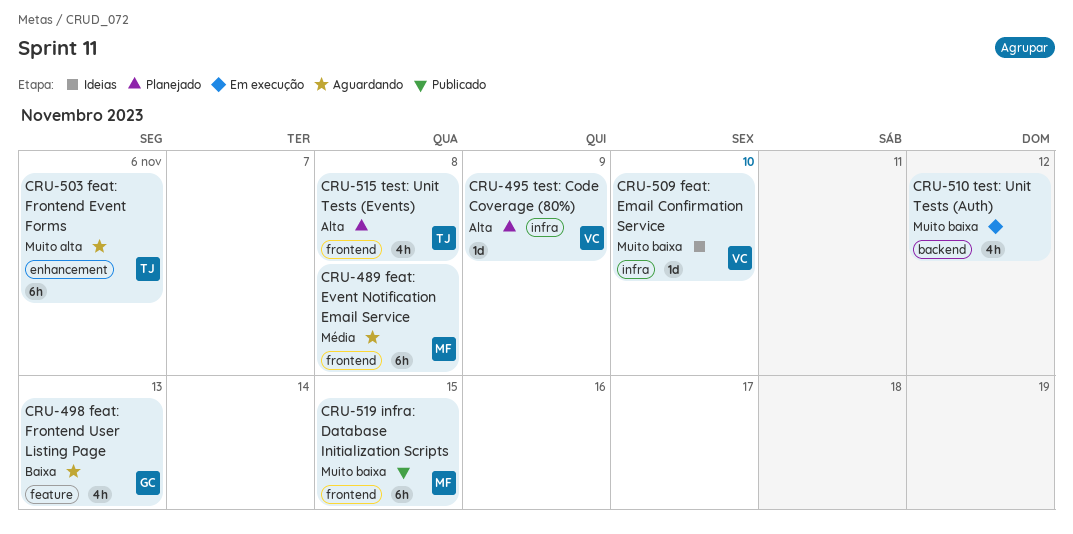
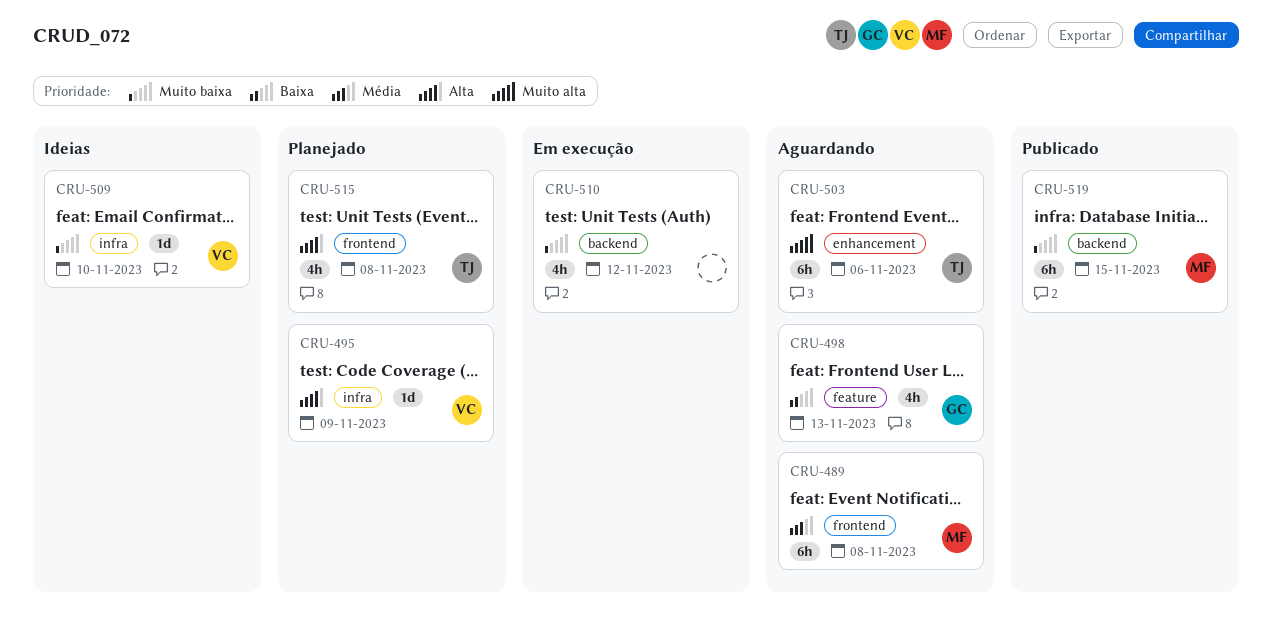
CRU-519, label: frontend -> backend

